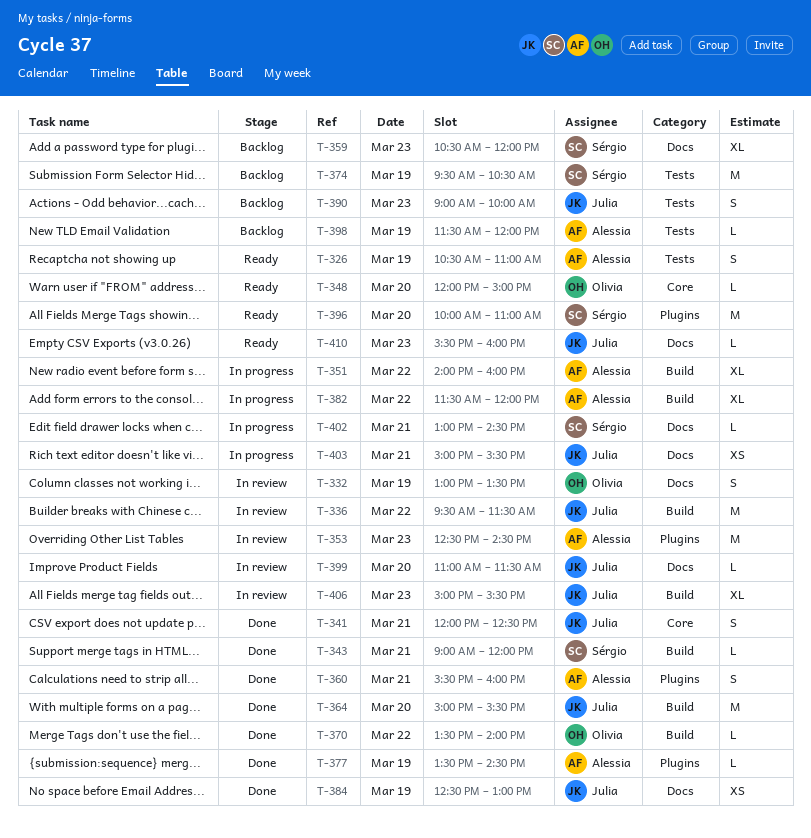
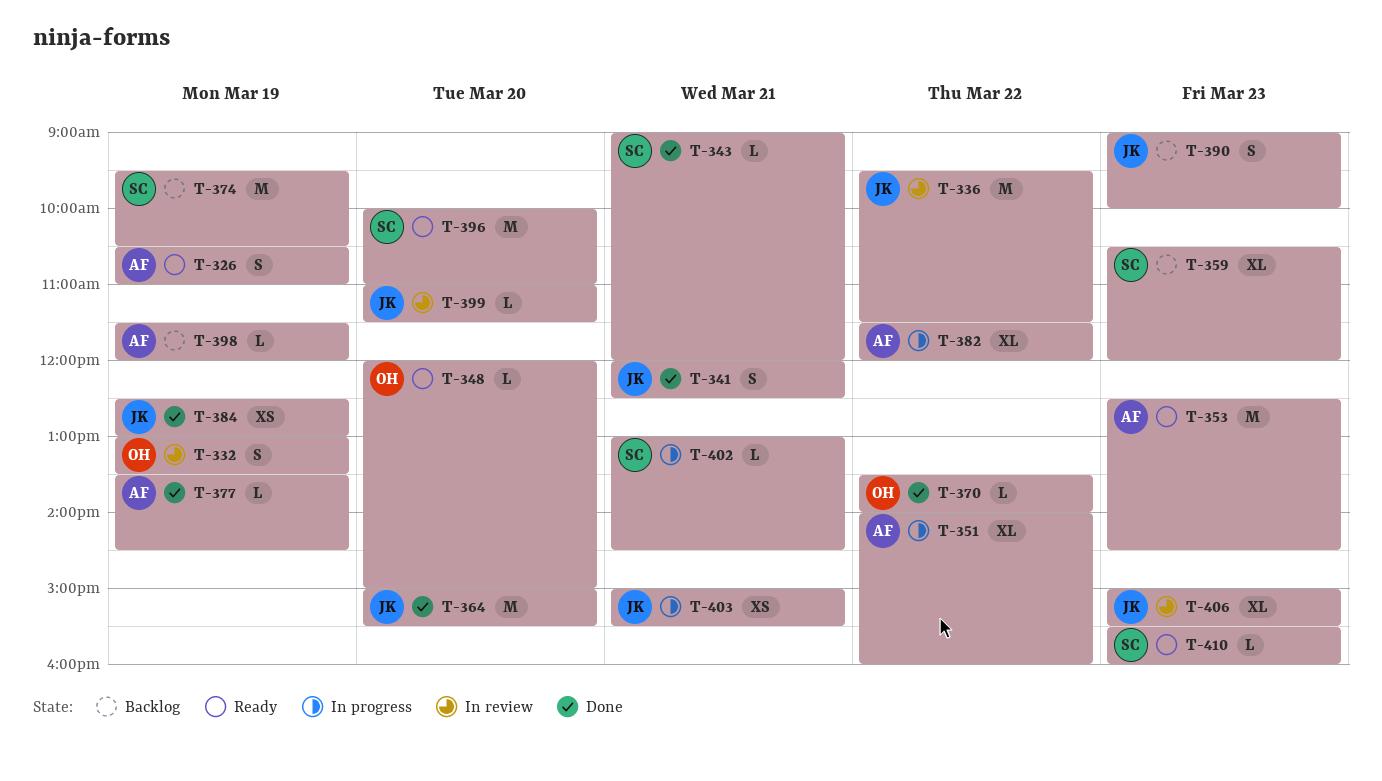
T-353, status: In review -> Ready
T-360: present -> none
T-410, owner: Julia -> Sérgio

